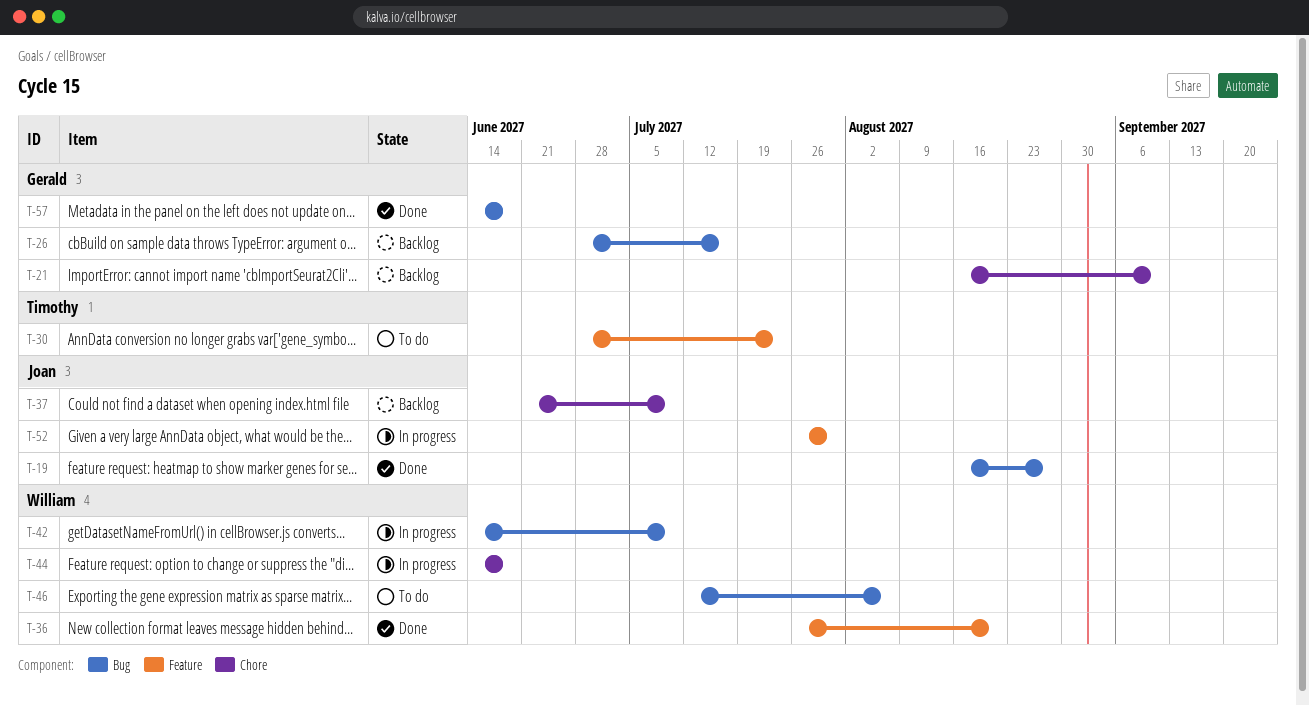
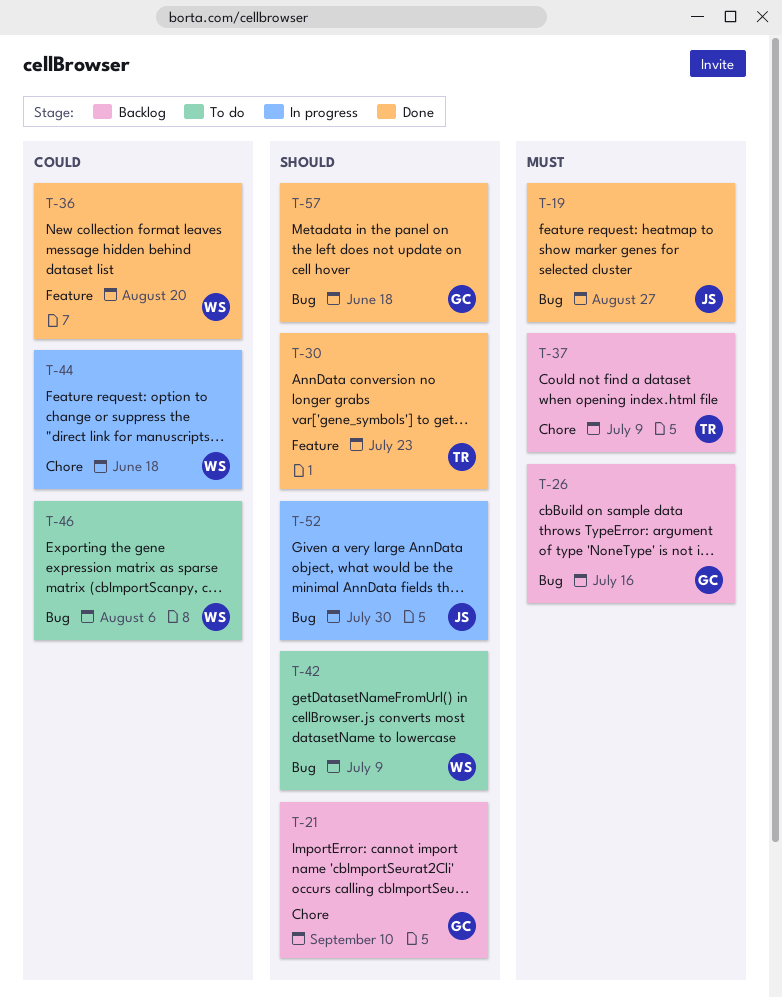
T-30, status: To do -> Done
T-37, owner: Joan -> Timothy
T-42, status: In progress -> To do
T-52, label: Feature -> Bug

